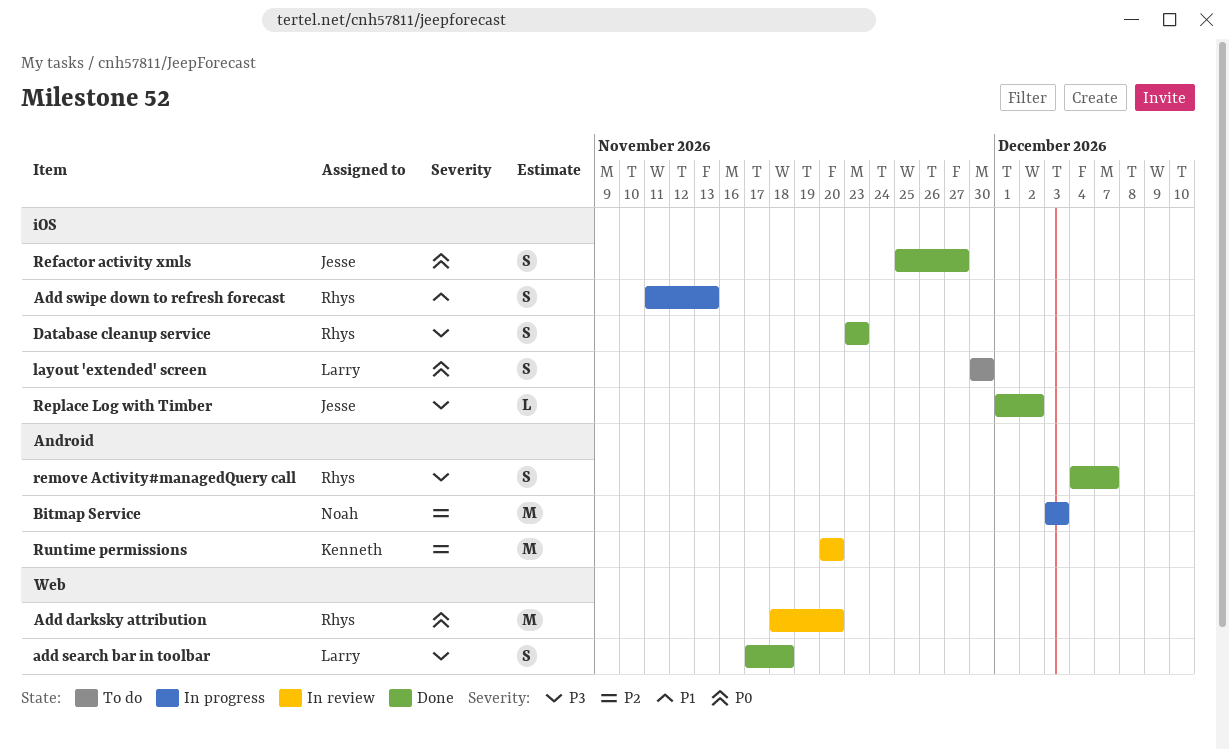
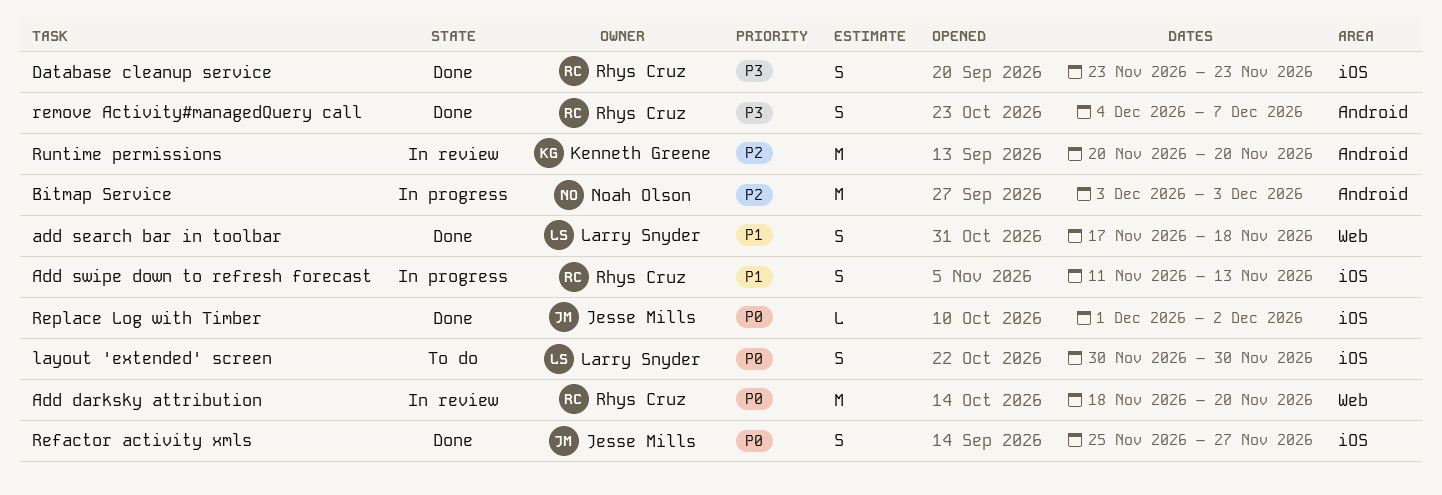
add search bar in toolbar, priority: P3 -> P1
Replace Log with Timber, priority: P3 -> P0

